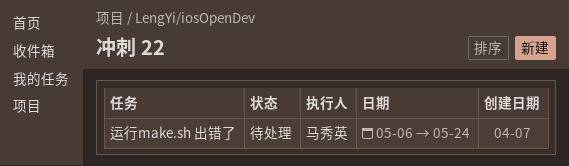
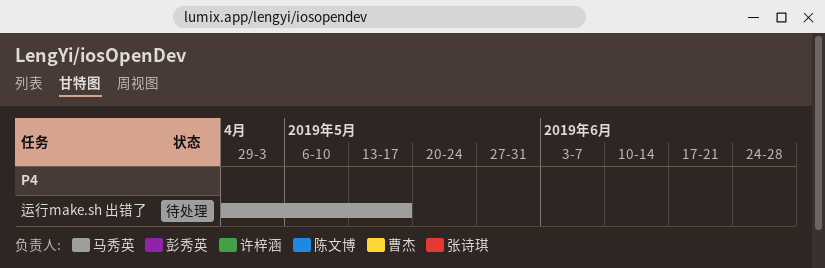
运行make.sh 出错了, start: May 6 -> Apr 29
运行make.sh 出错了, due: May 24 -> May 17

